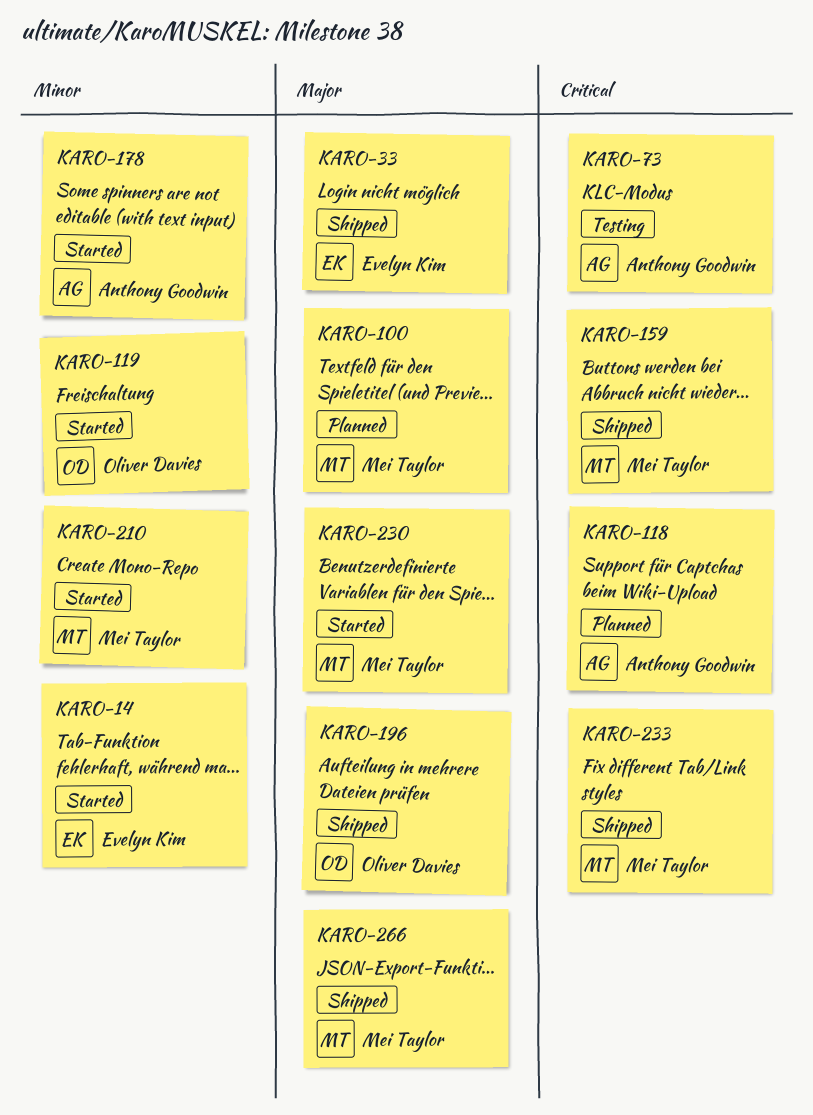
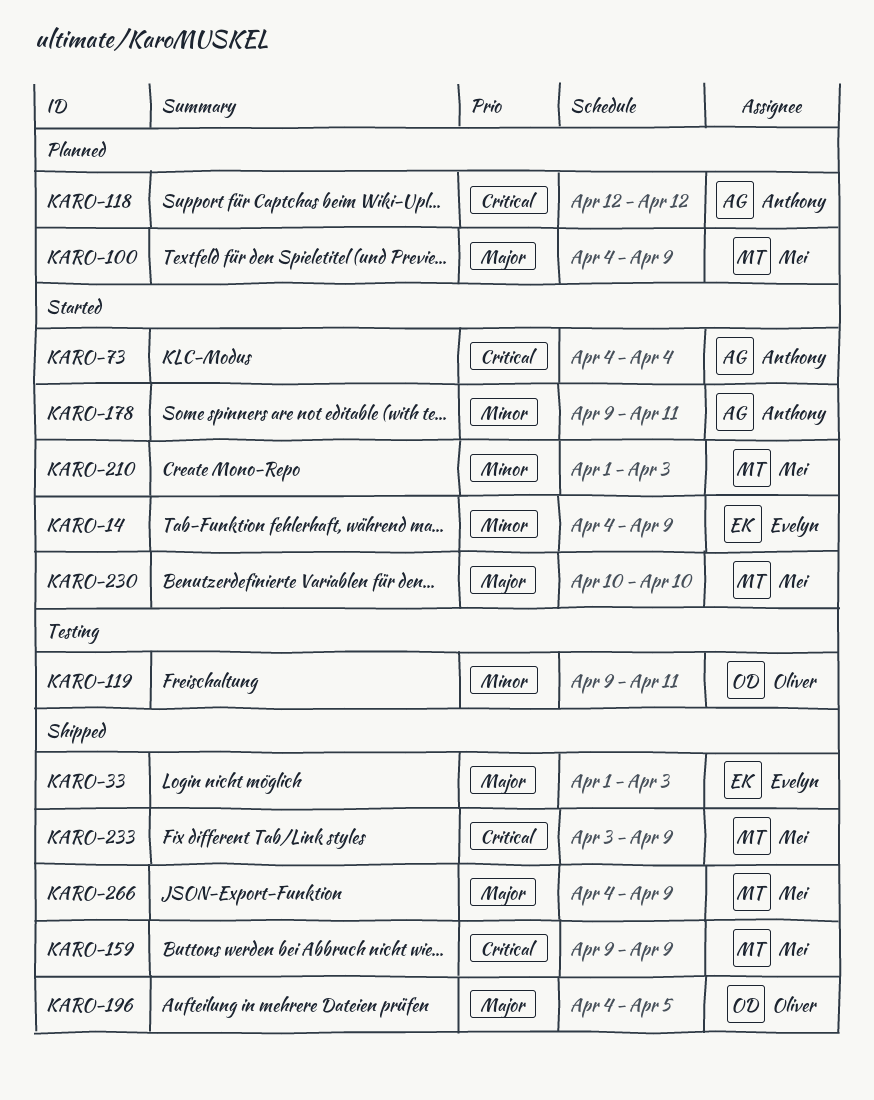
KARO-73, status: Testing -> Started
KARO-119, status: Started -> Testing

